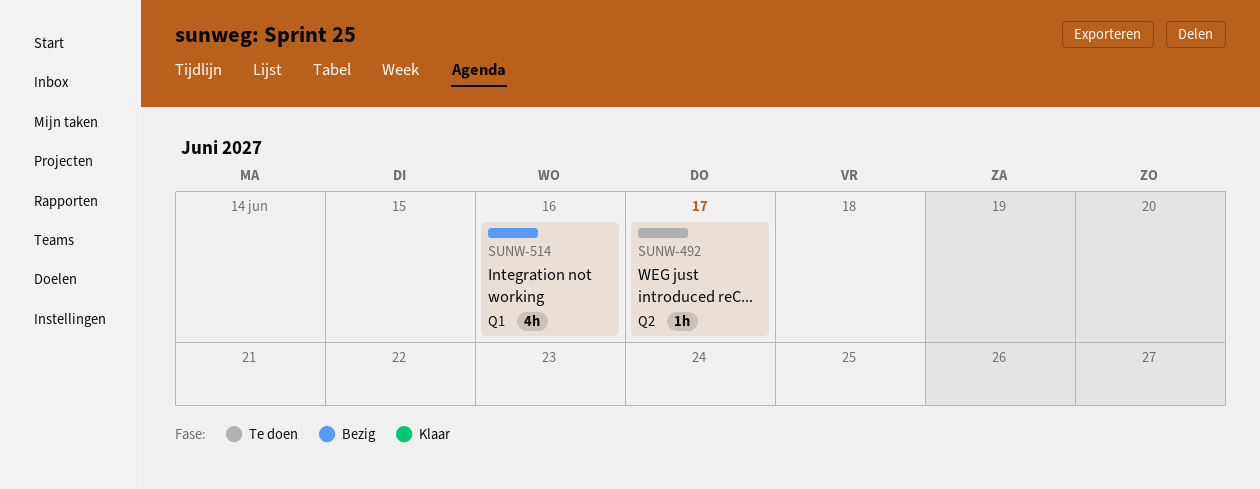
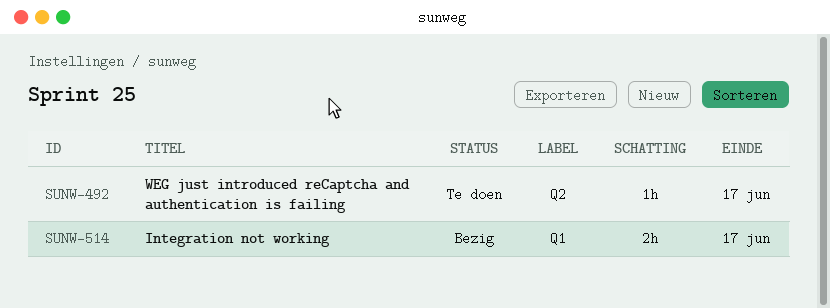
SUNW-514, estimate: 4h -> 2h
SUNW-514, due: Jun 16 -> Jun 17

